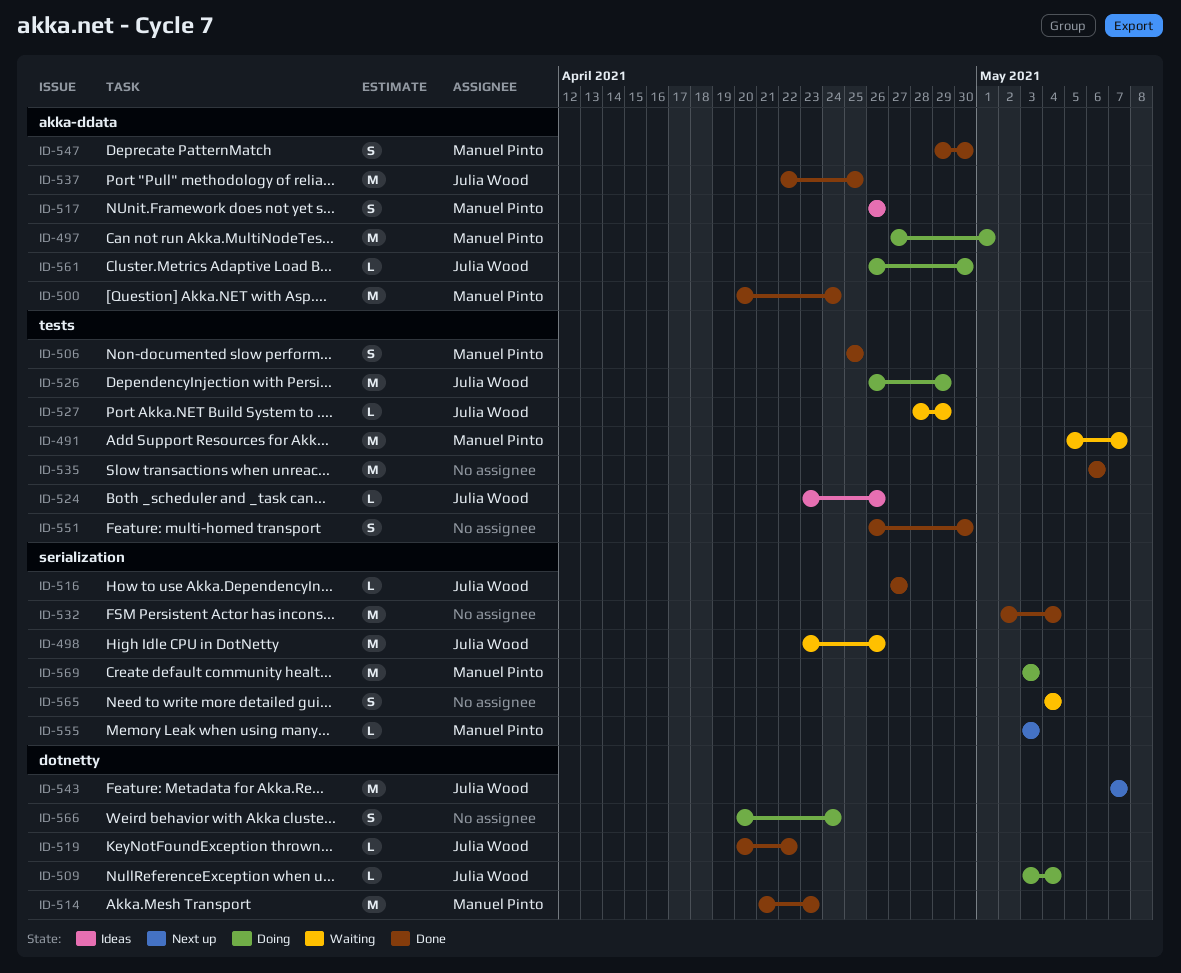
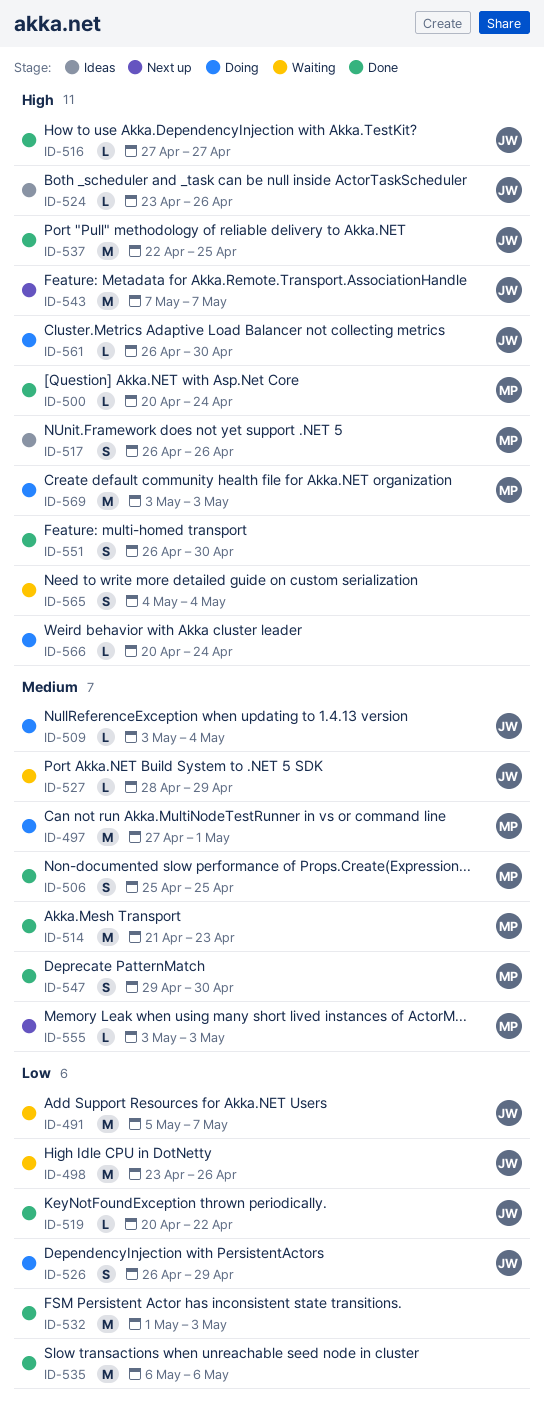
ID-491, owner: Manuel Pinto -> Julia Wood
ID-500, estimate: M -> L
ID-526, estimate: M -> S
ID-532, start: May 2 -> May 1
ID-532, due: May 4 -> May 3
ID-566, estimate: S -> L

